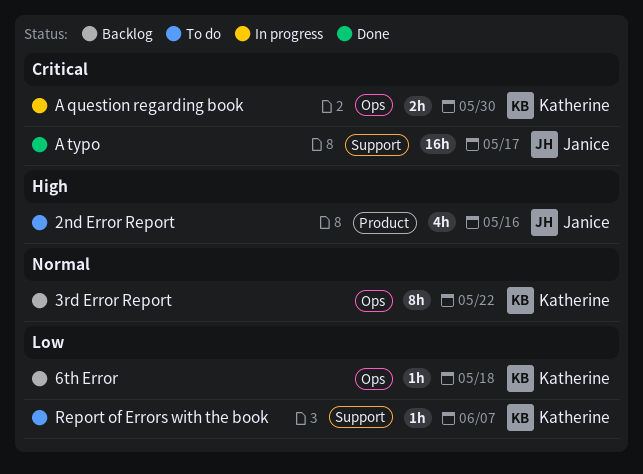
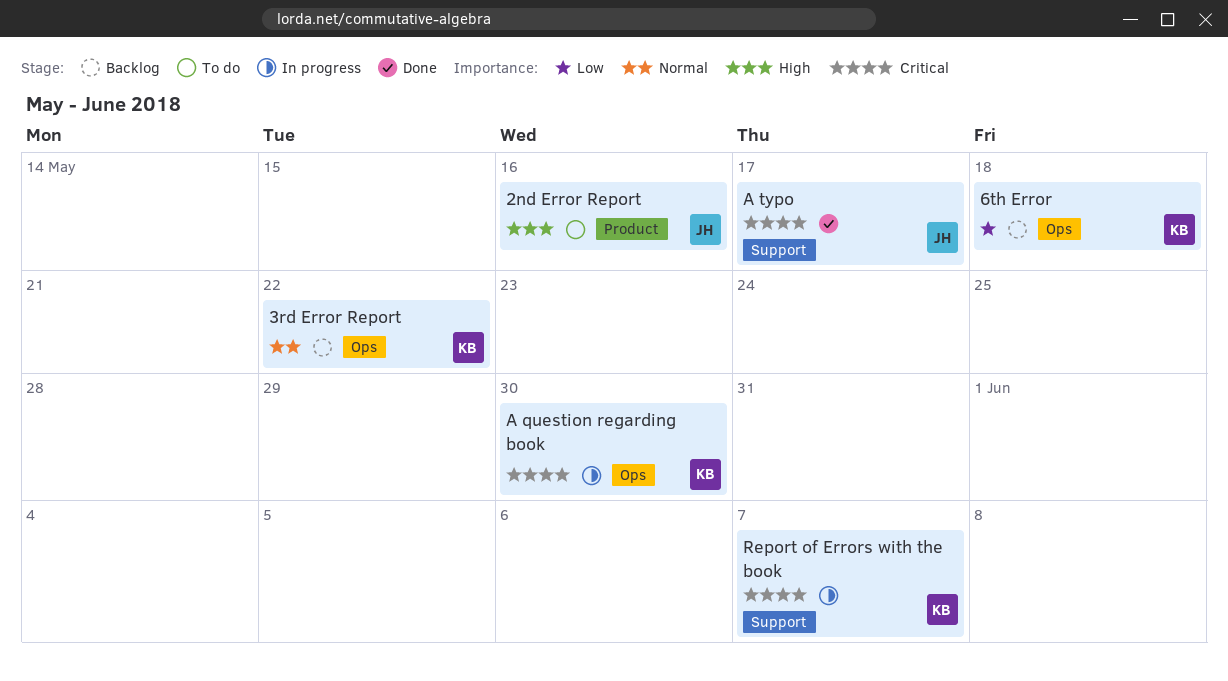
Report of Errors with the book, status: To do -> In progress
Report of Errors with the book, priority: Low -> Critical

